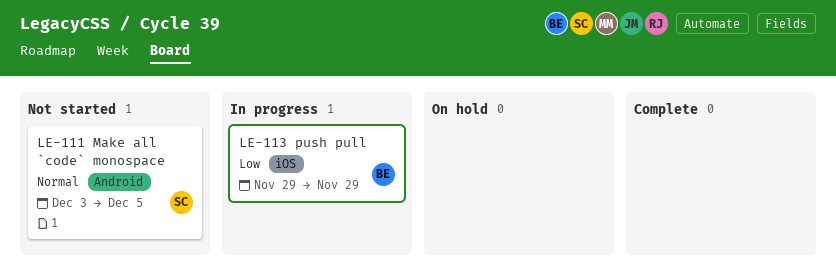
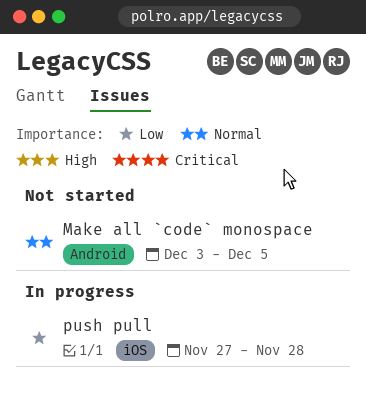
push pull, start: Nov 29 -> Nov 27
push pull, due: Nov 29 -> Nov 28

